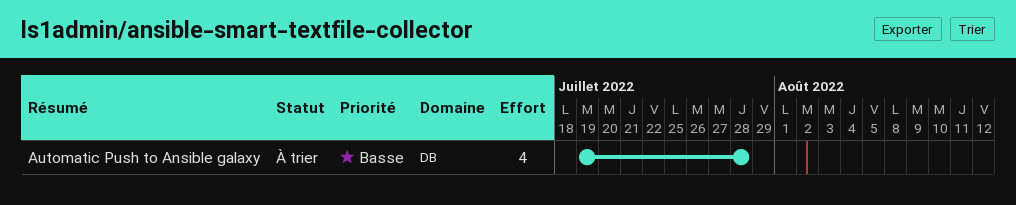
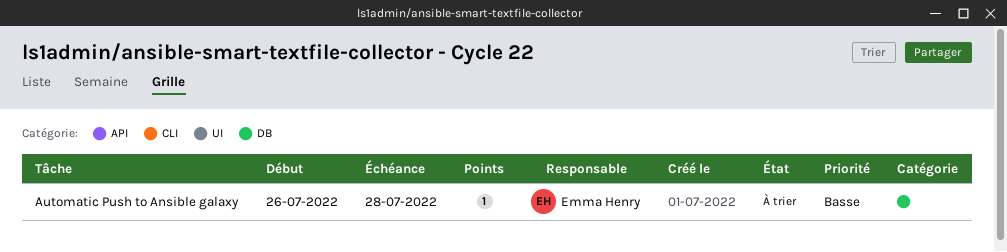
Automatic Push to Ansible galaxy, estimate: 4 -> 1
Automatic Push to Ansible galaxy, start: Jul 19 -> Jul 26

